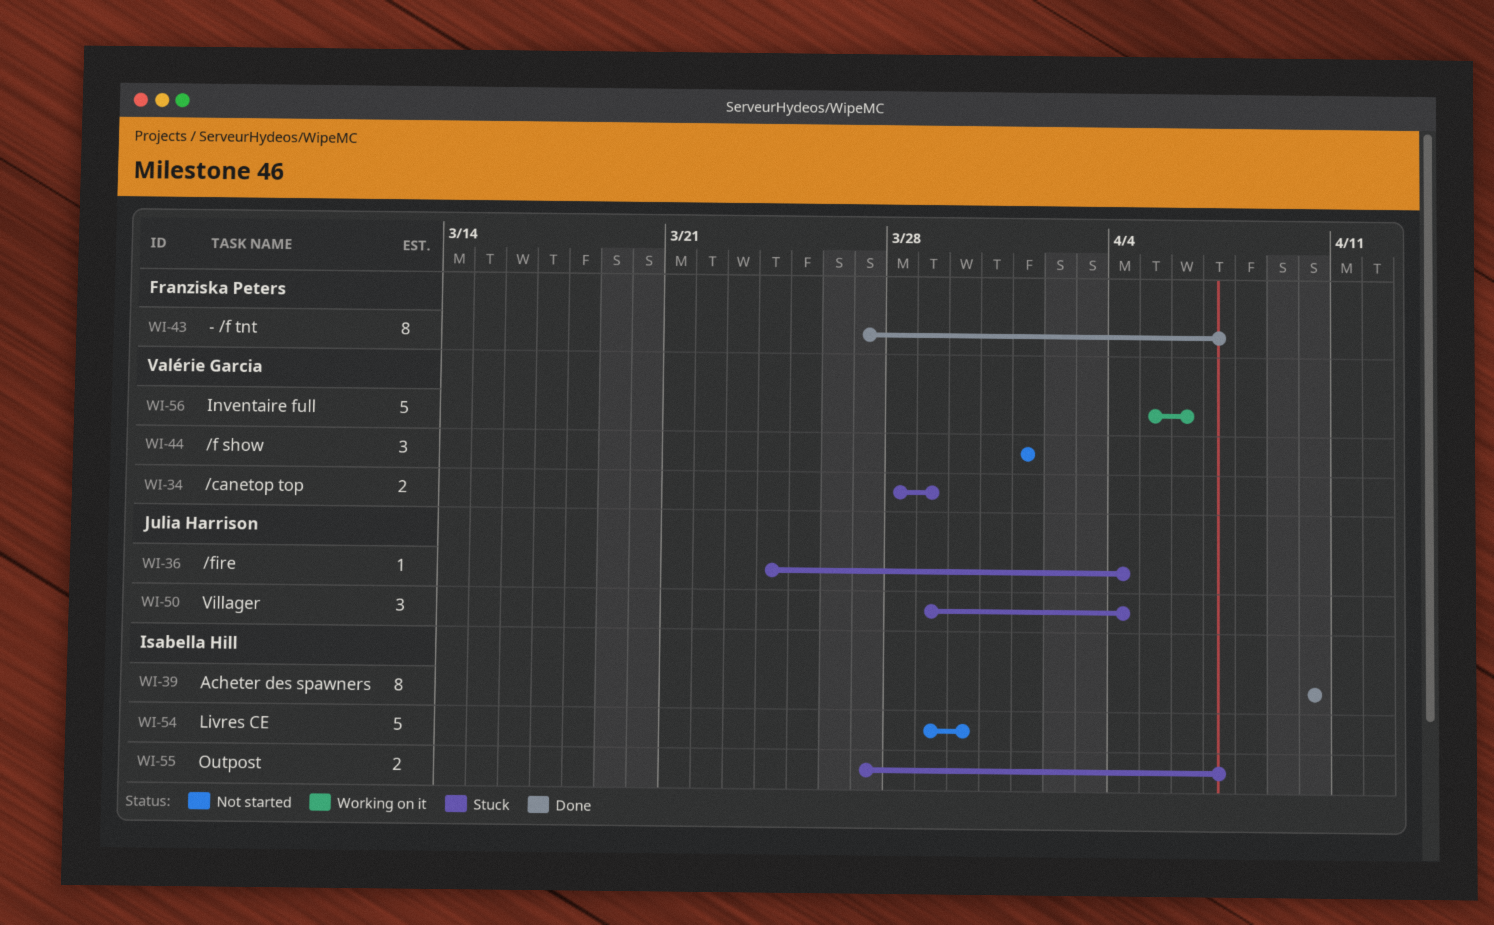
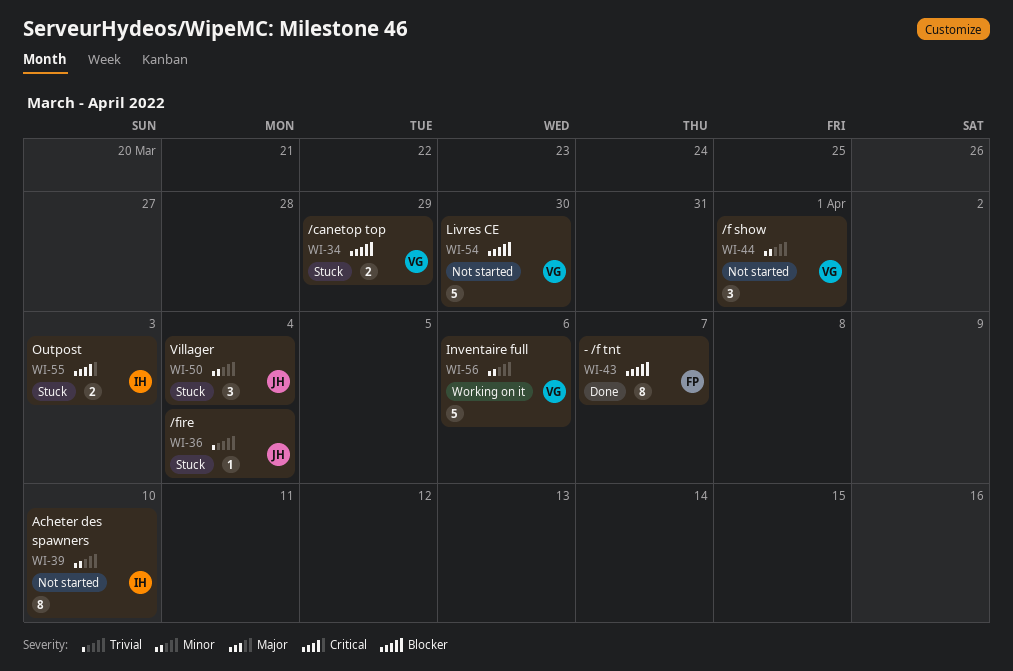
WI-39, status: Done -> Not started
WI-54, owner: Isabella Hill -> Valérie Garcia
WI-55, due: Apr 7 -> Apr 3

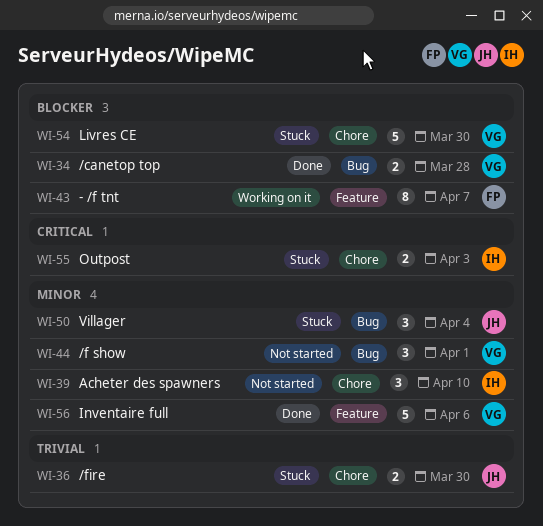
WI-34, status: Stuck -> Done
WI-34, due: Mar 29 -> Mar 28
WI-36, estimate: 1 -> 2
WI-36, due: Apr 4 -> Mar 30
WI-39, estimate: 8 -> 3
WI-43, status: Done -> Working on it
WI-54, status: Not started -> Stuck
WI-56, status: Working on it -> Done

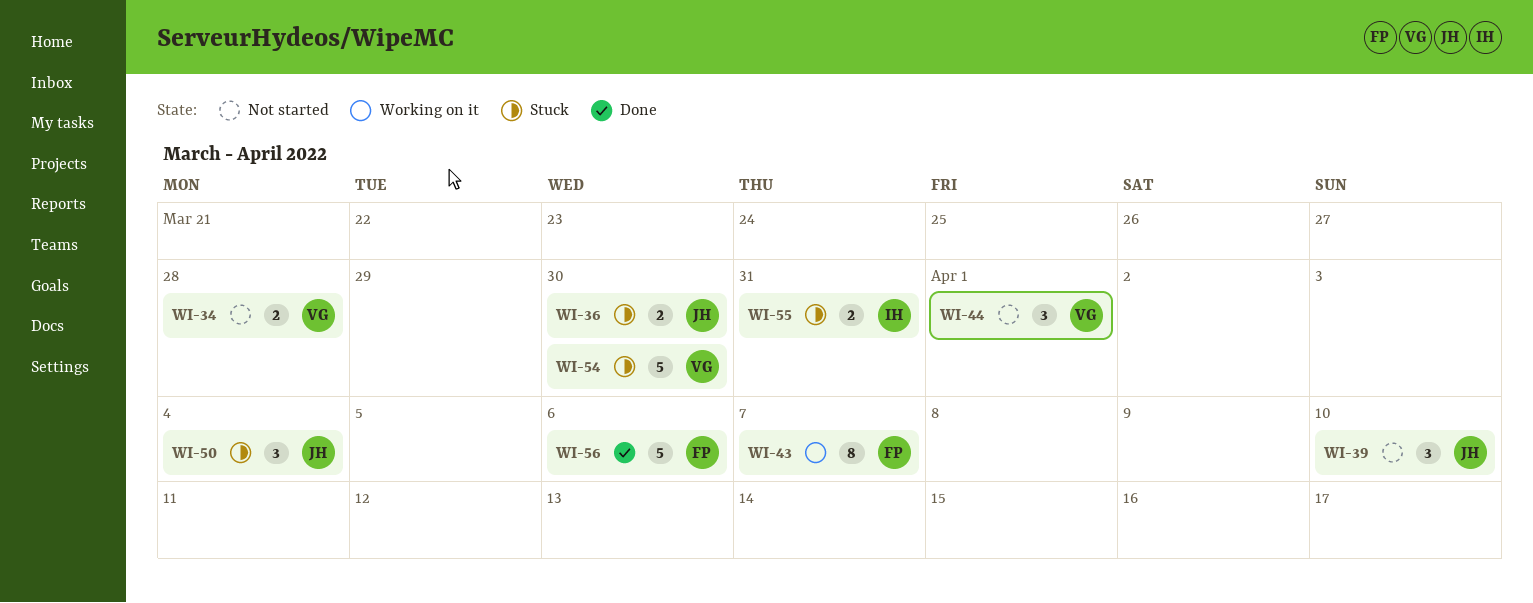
WI-34, status: Done -> Not started
WI-39, owner: IH -> JH
WI-55, due: Apr 3 -> Mar 31
WI-56, owner: VG -> FP

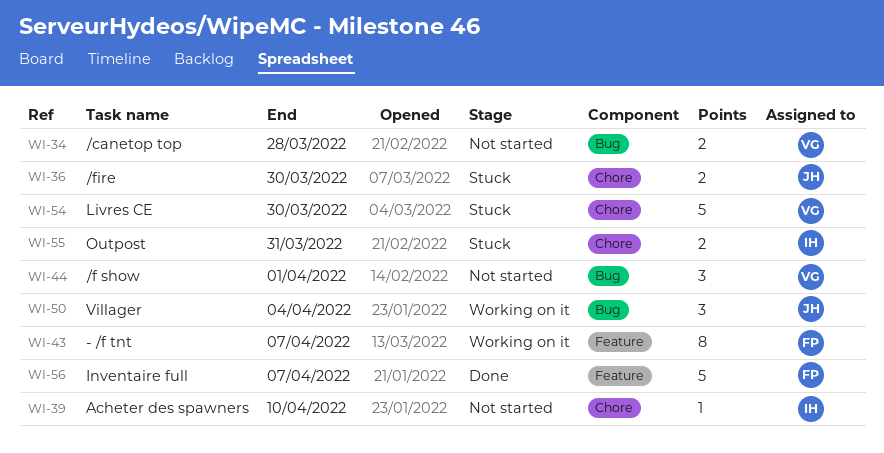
WI-39, owner: JH -> IH
WI-39, estimate: 3 -> 1
WI-50, status: Stuck -> Working on it
WI-56, due: Apr 6 -> Apr 7

